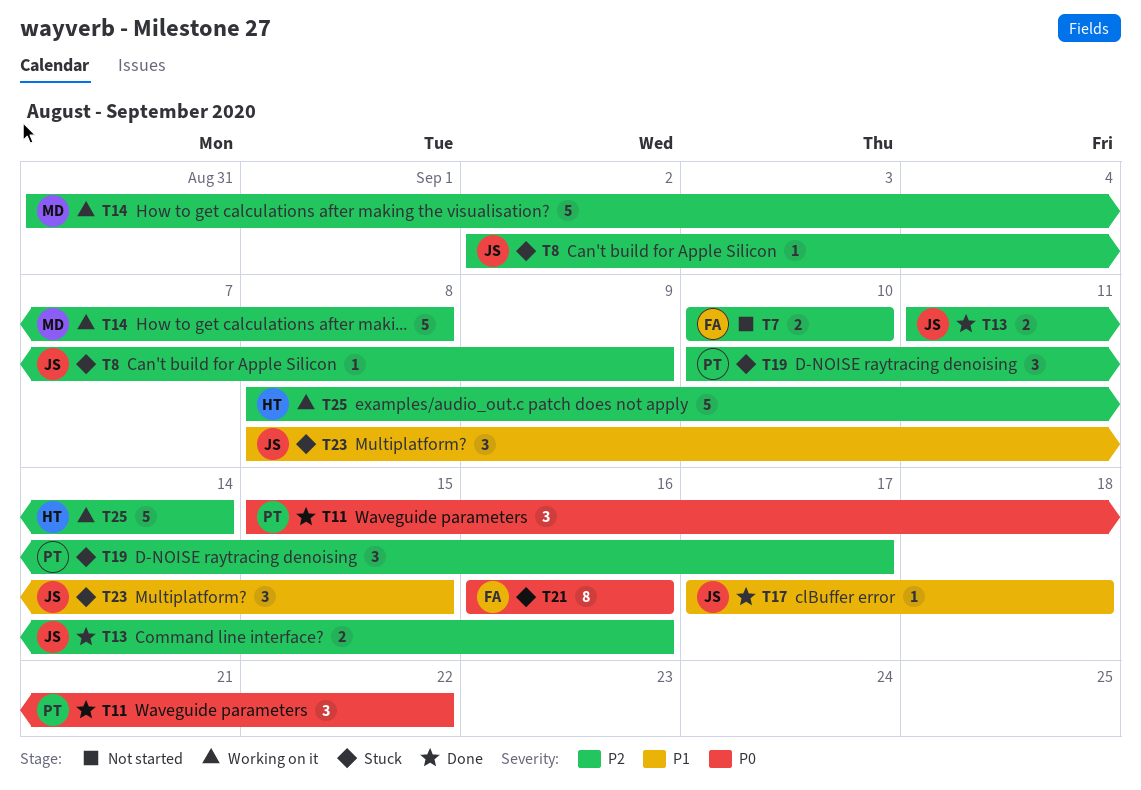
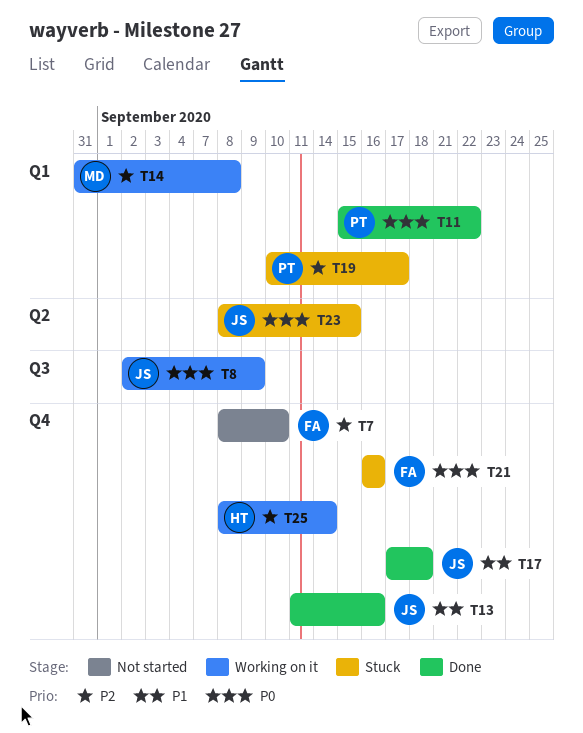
T7, start: Sep 10 -> Sep 8
T8, status: Stuck -> Working on it
T8, priority: P2 -> P0
T13, priority: P2 -> P1
T23, priority: P1 -> P0

